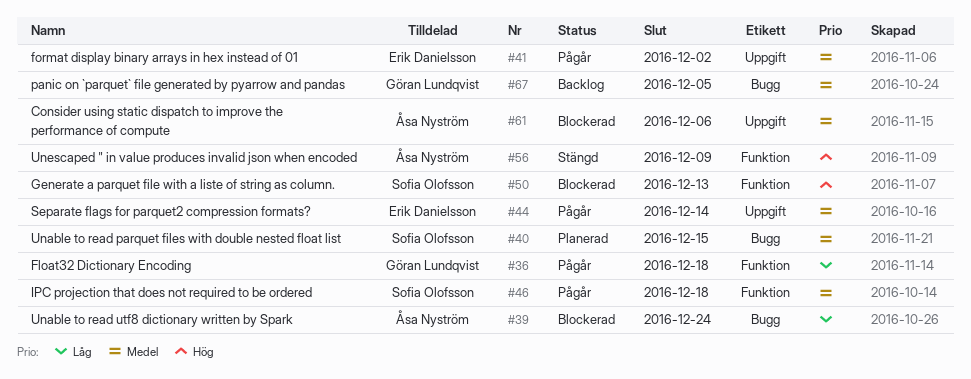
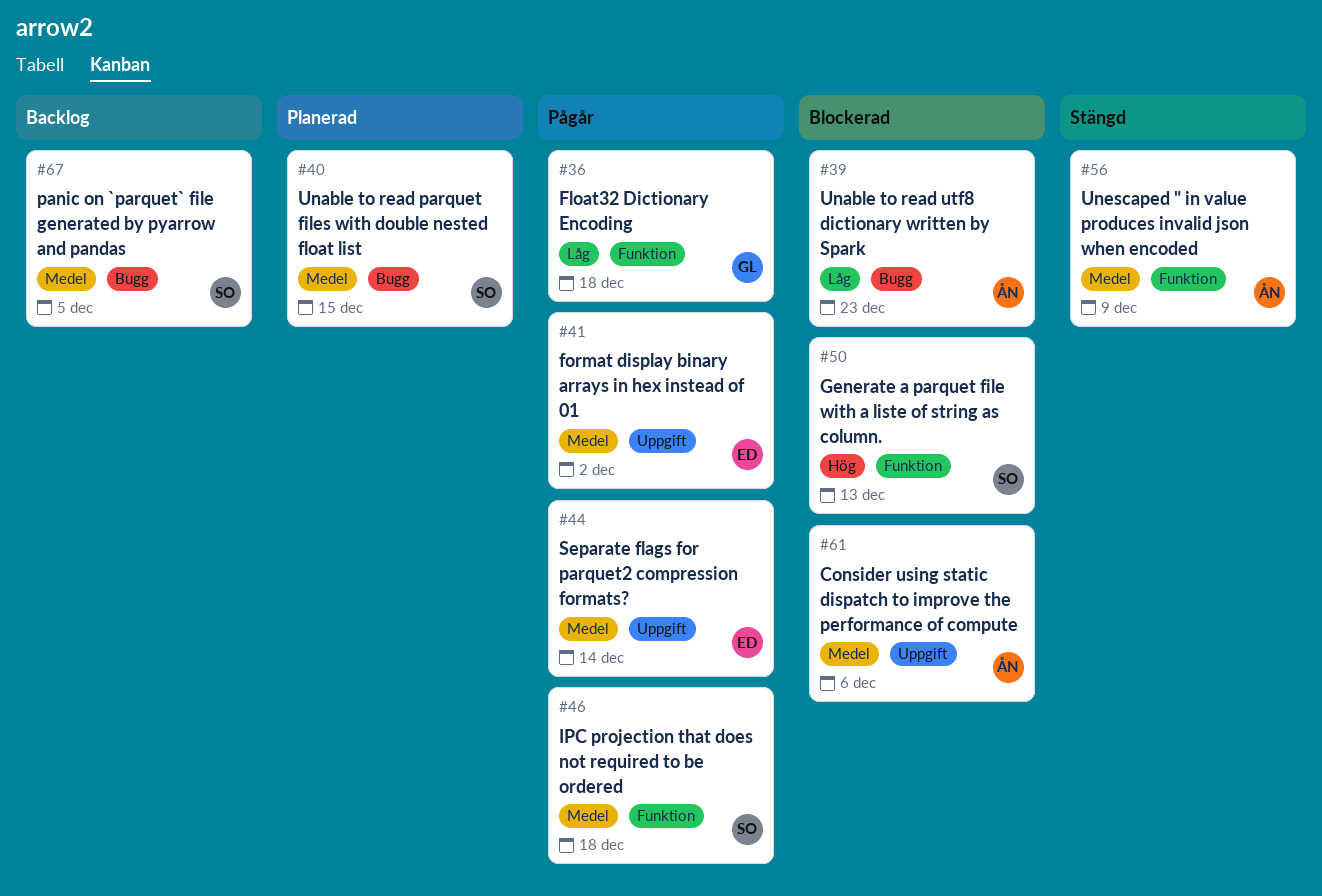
#39, due: Dec 24 -> Dec 23
#56, priority: Hög -> Medel
#67, owner: Göran Lundqvist -> Sofia Olofsson

